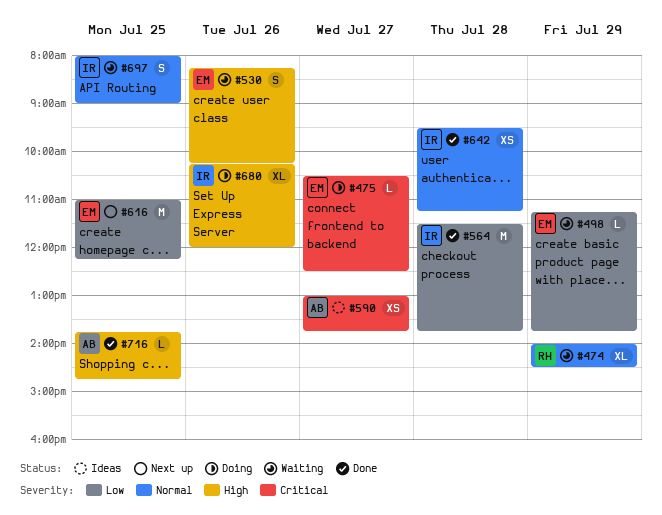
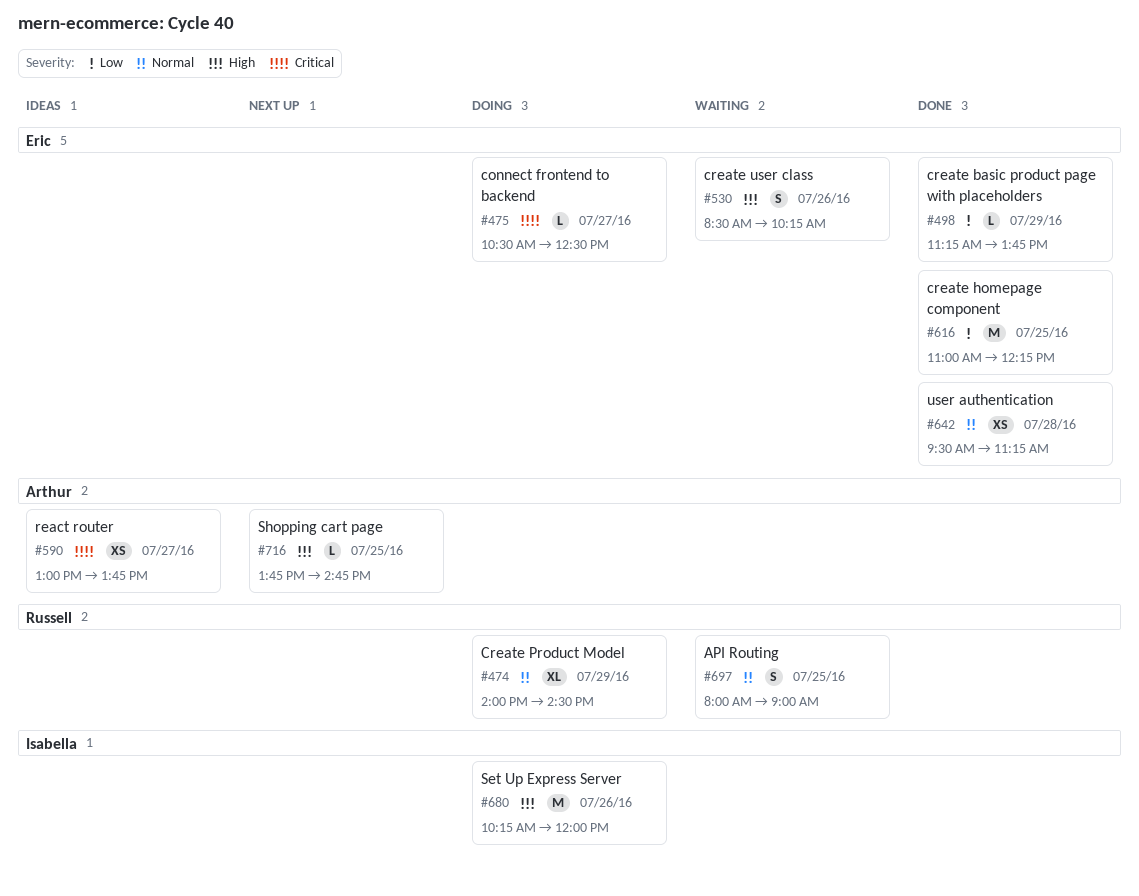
#474, status: Waiting -> Doing
#498, status: Waiting -> Done
#530, begins: 08:15 -> 08:30
#564: present -> none
#616, status: Next up -> Done
#642, owner: Isabella -> Eric
#680, estimate: XL -> M
#697, owner: Isabella -> Russell
#716, status: Done -> Next up

